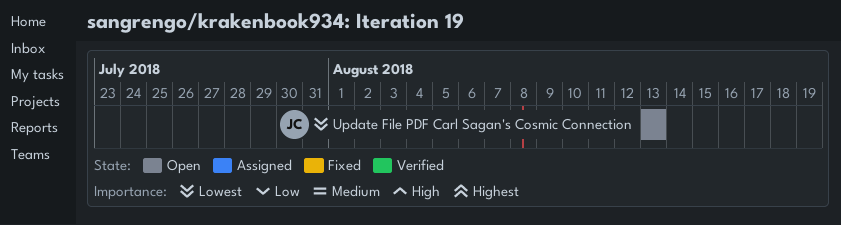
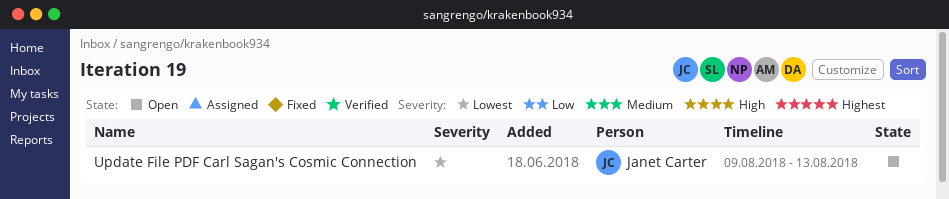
Update File PDF Carl Sagan's Cosmic Connection, start: Aug 13 -> Aug 9

